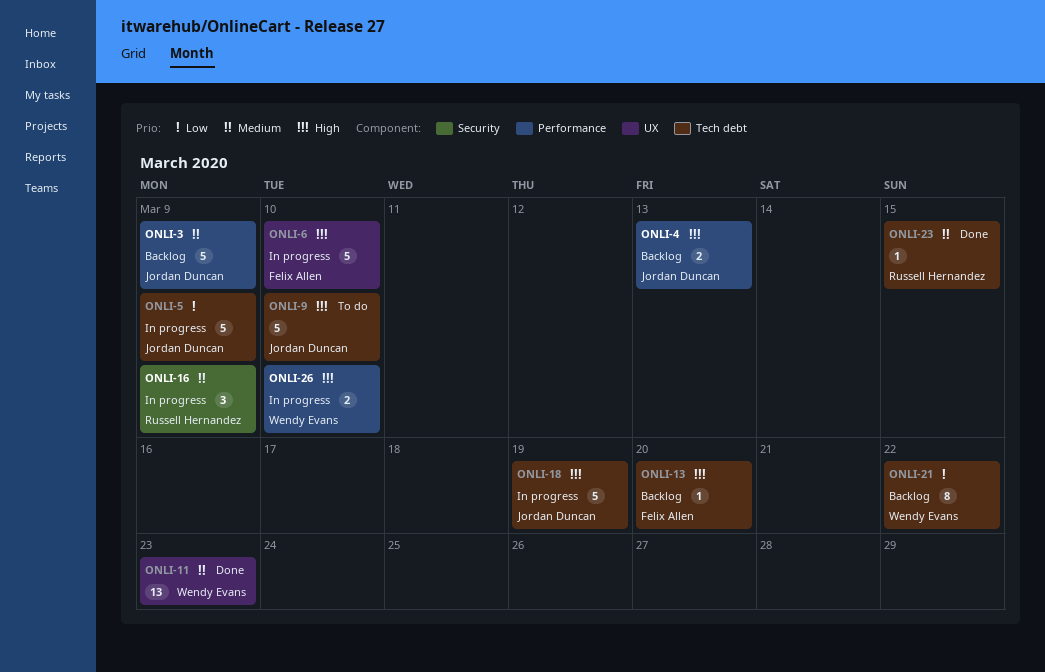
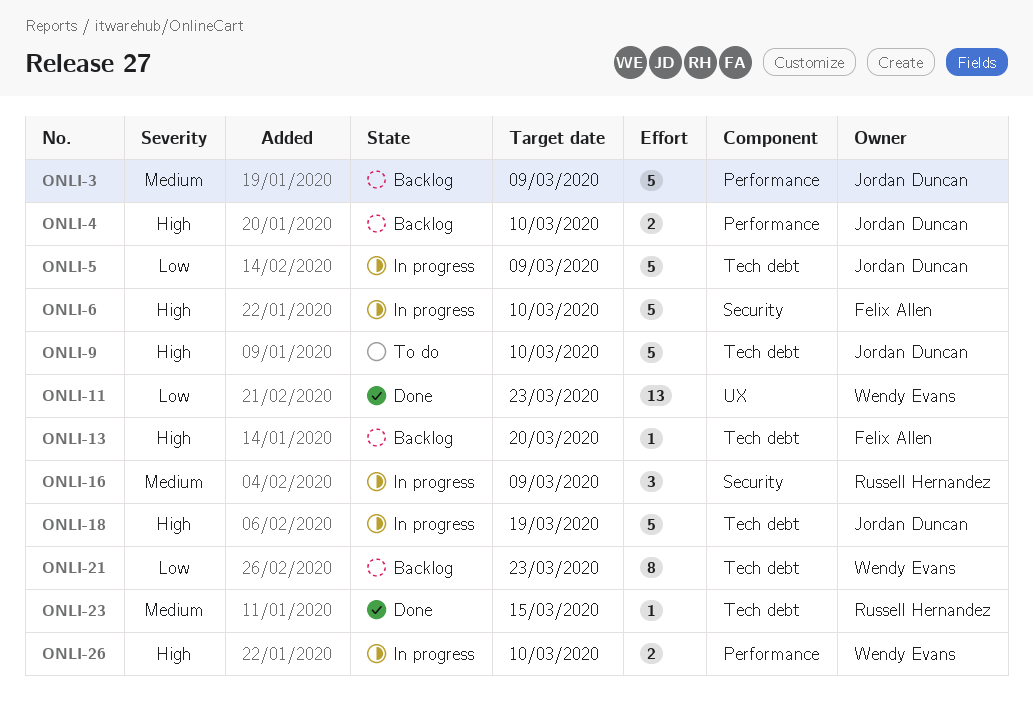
ONLI-4, due: Mar 13 -> Mar 10
ONLI-6, label: UX -> Security
ONLI-11, priority: Medium -> Low
ONLI-21, due: Mar 22 -> Mar 23

